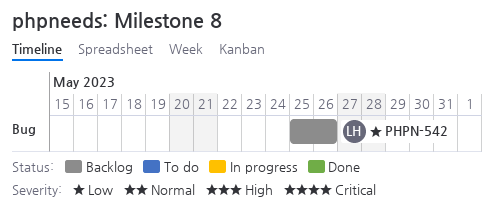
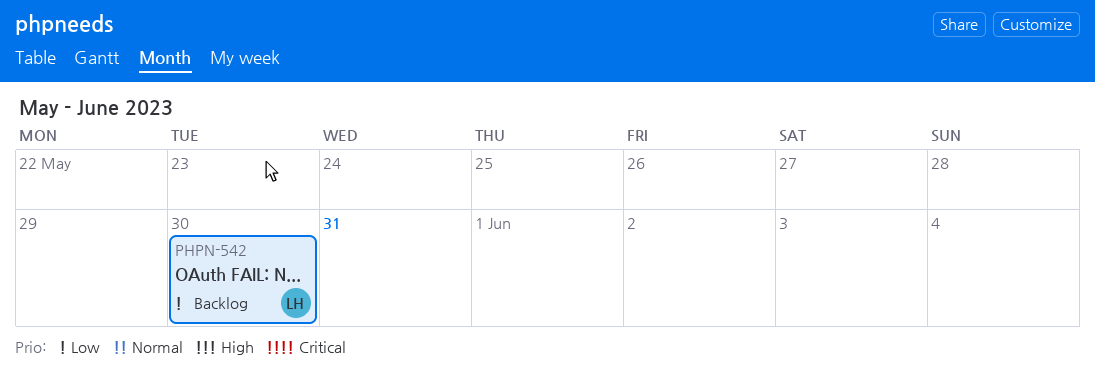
PHPN-542, due: May 26 -> May 30

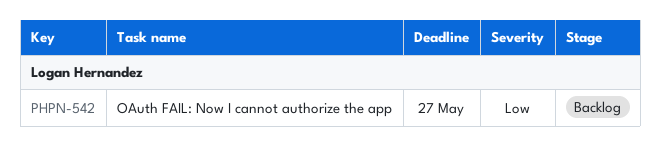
PHPN-542, due: May 30 -> May 27

